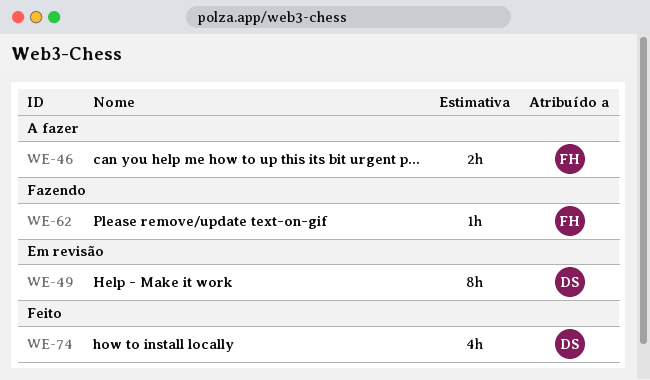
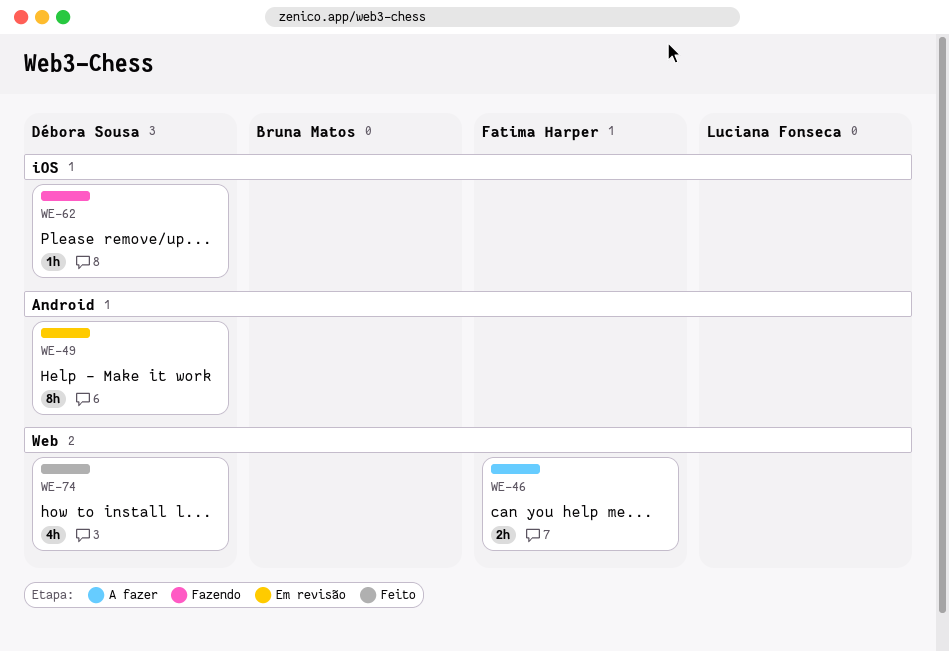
WE-62, owner: Fatima Harper -> Débora Sousa

